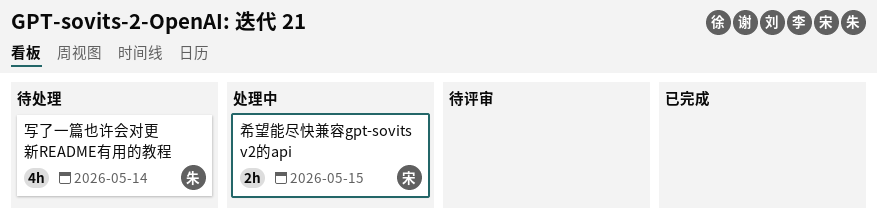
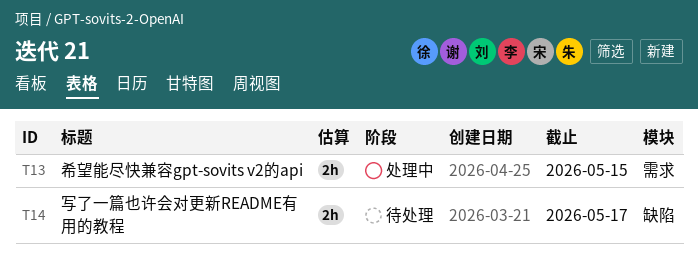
写了一篇也许会对更新README有用的教程, estimate: 4h -> 2h
写了一篇也许会对更新README有用的教程, due: May 14 -> May 17

